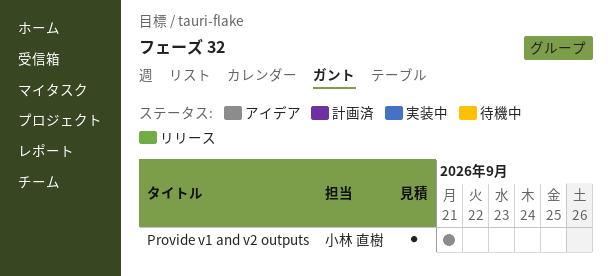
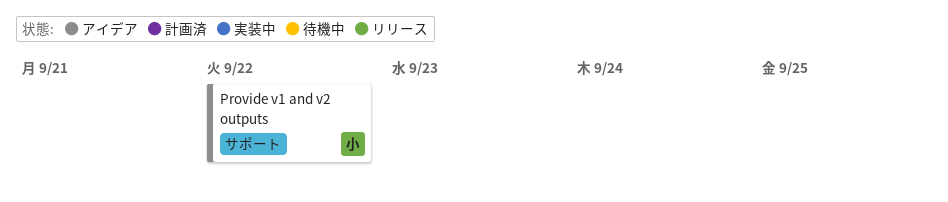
Provide v1 and v2 outputs, due: Sep 21 -> Sep 22

